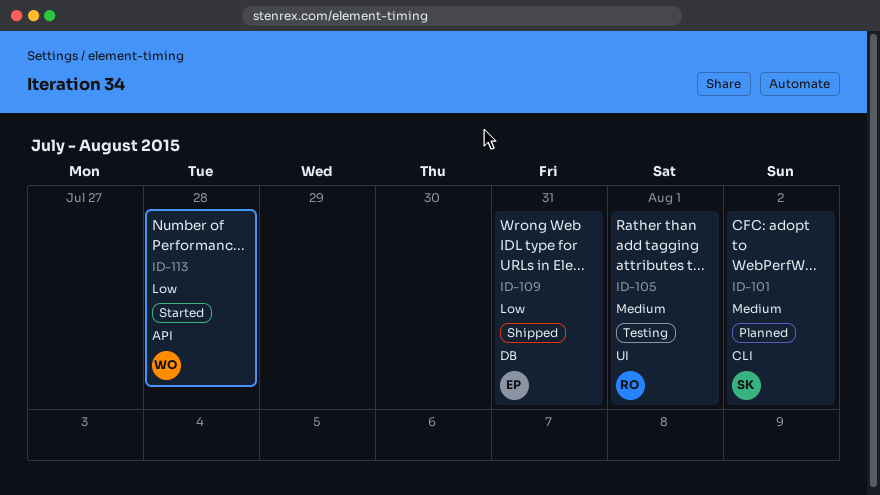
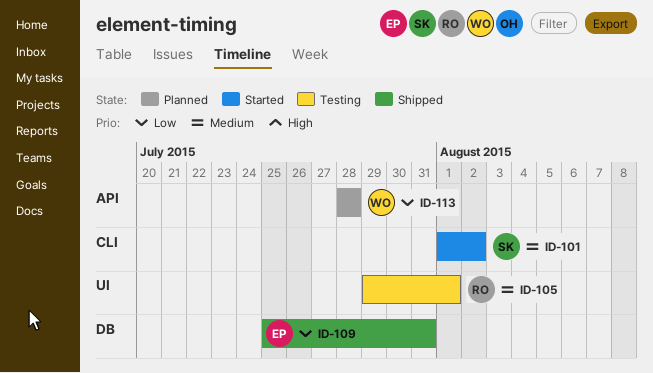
ID-101, status: Planned -> Started
ID-113, status: Started -> Planned

